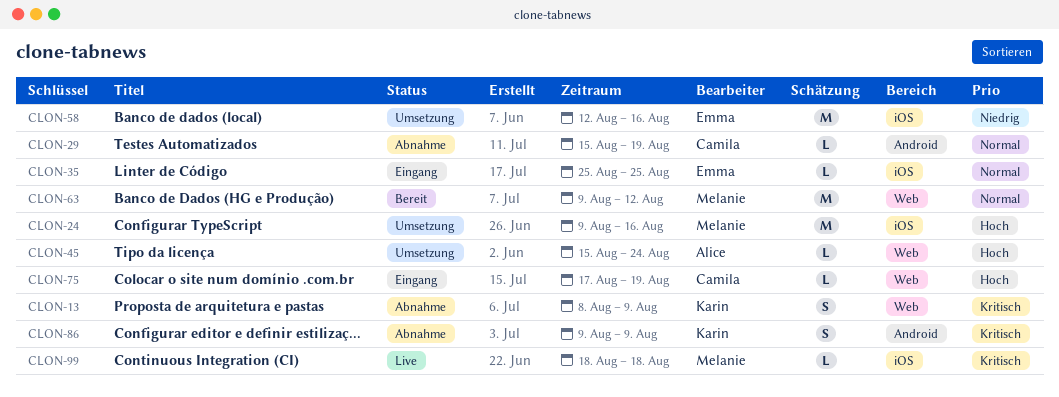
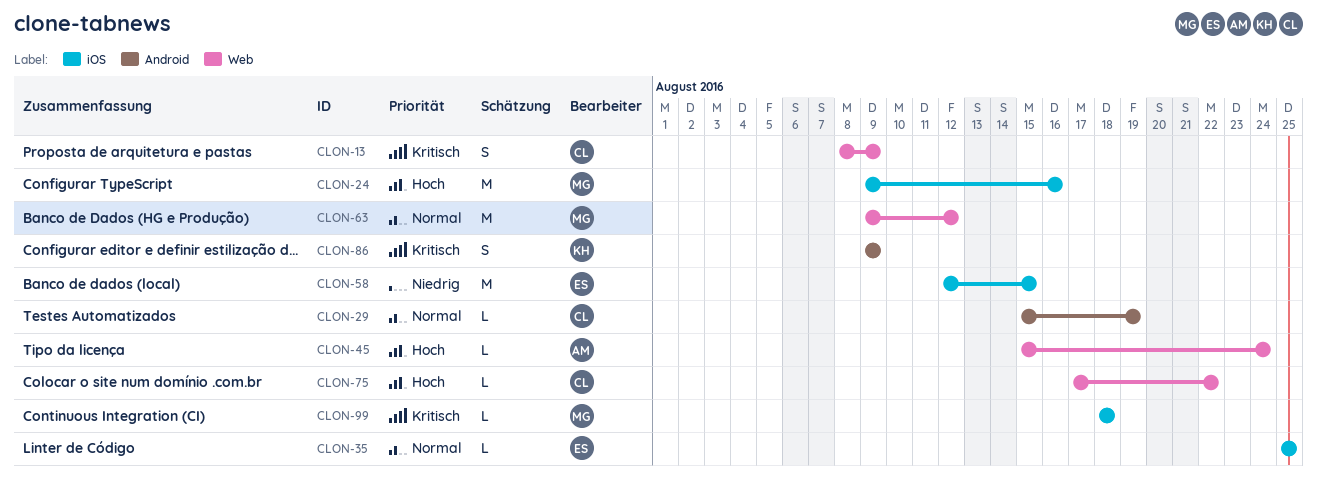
CLON-13, owner: Karin -> Camila
CLON-58, due: Aug 16 -> Aug 15
CLON-75, due: Aug 19 -> Aug 22

